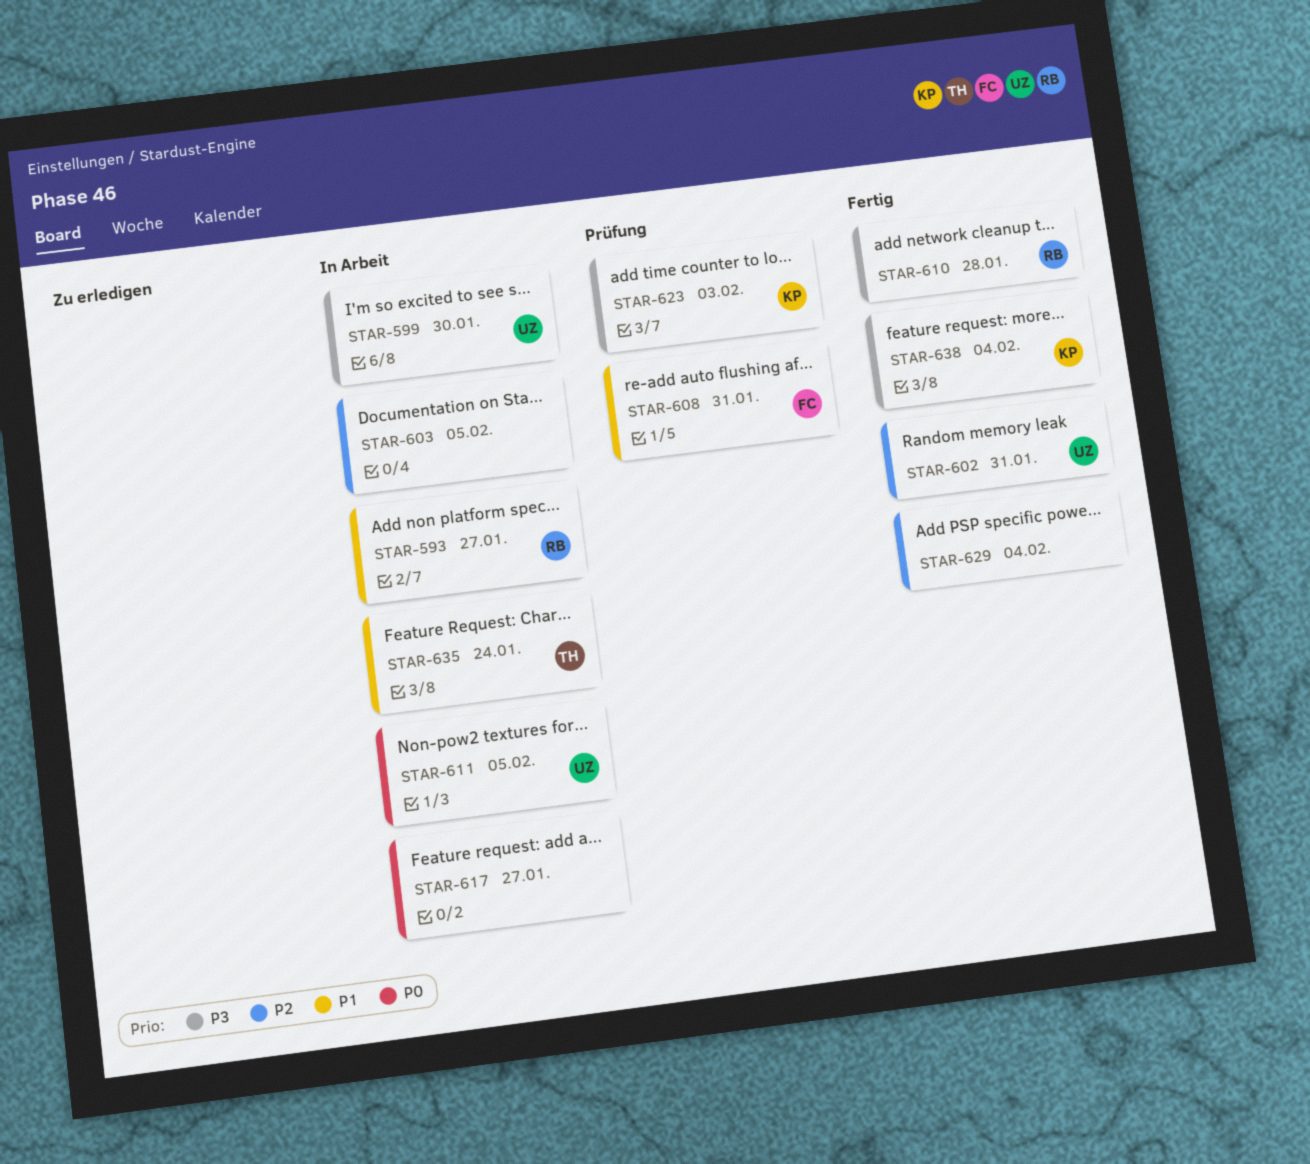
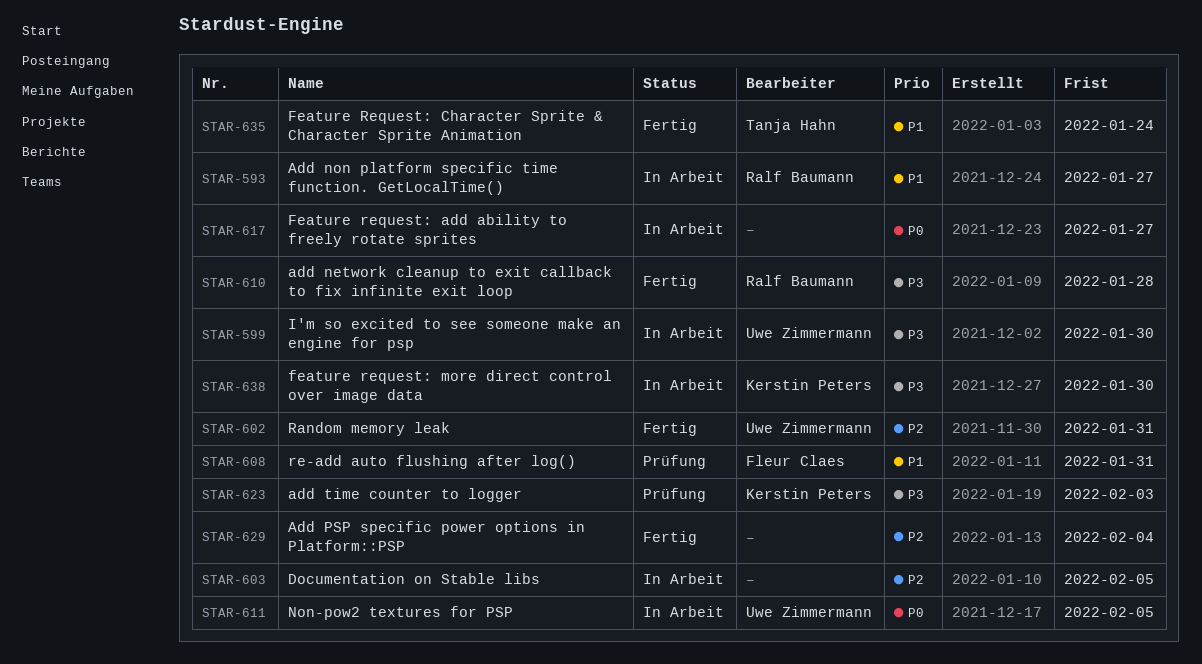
STAR-635, status: In Arbeit -> Fertig
STAR-638, status: Fertig -> In Arbeit
STAR-638, due: Feb 4 -> Jan 30

